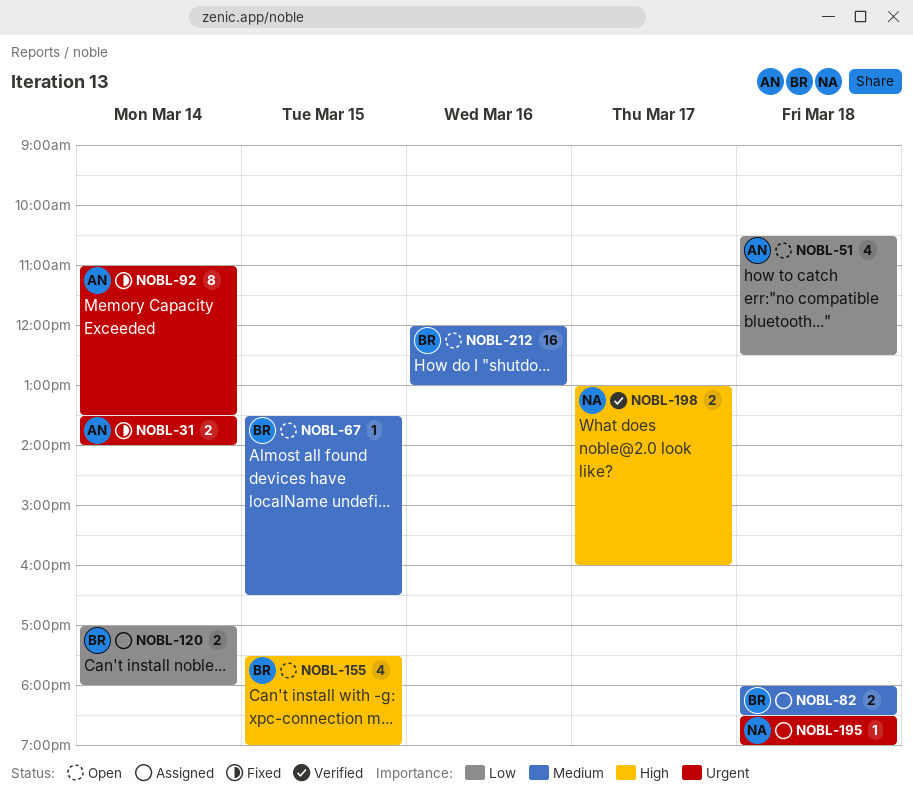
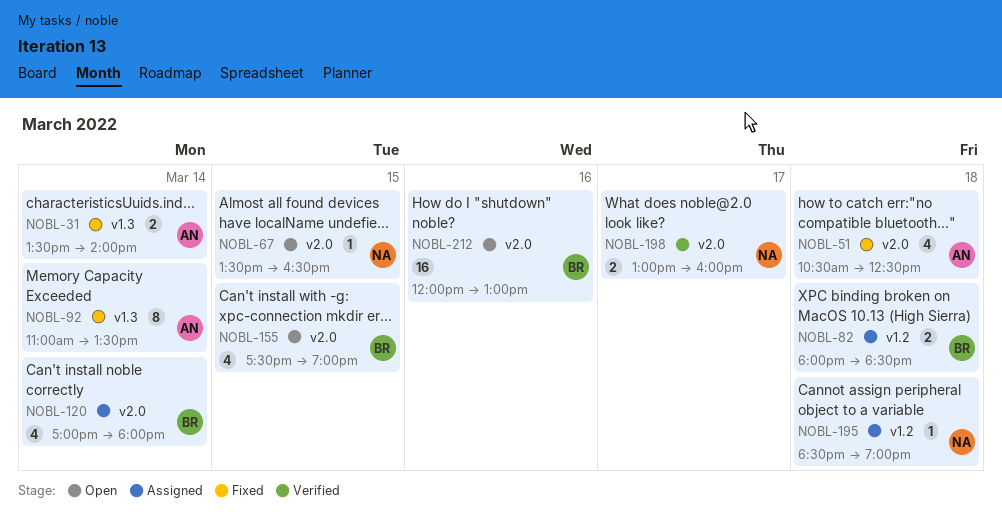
NOBL-51, status: Open -> Fixed
NOBL-67, owner: BR -> NA
NOBL-120, estimate: 2 -> 4

